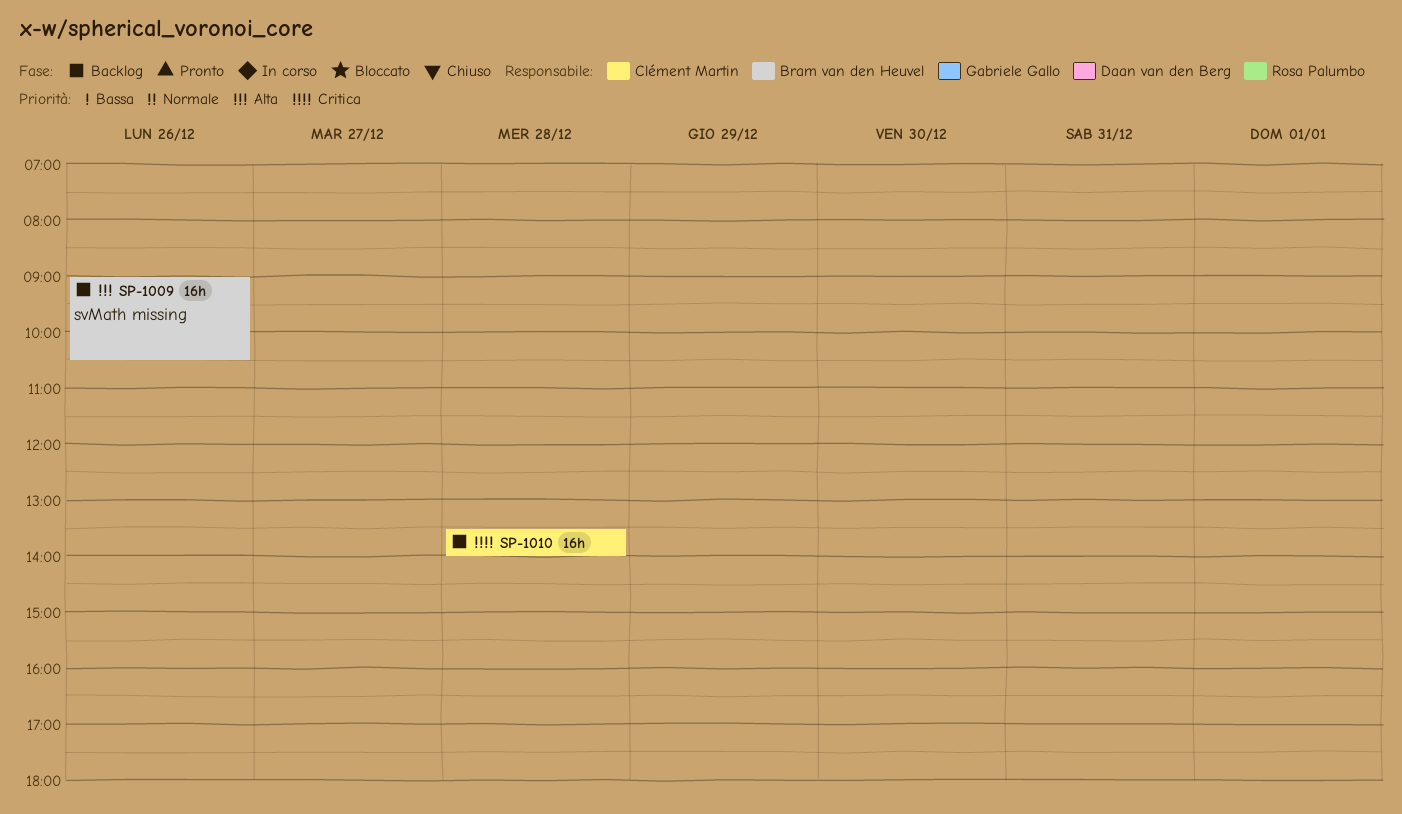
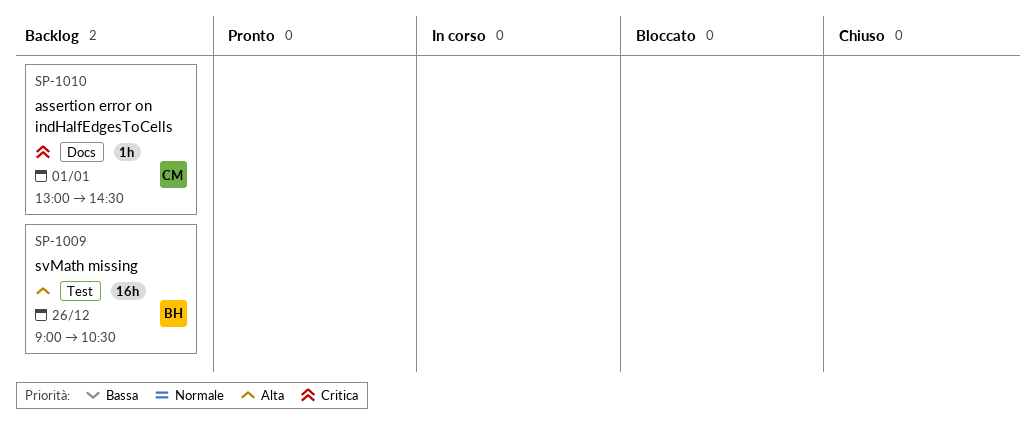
SP-1010, estimate: 16h -> 1h
SP-1010, day: Dec 28 -> Jan 1
SP-1010, begins: 13:30 -> 13:00
SP-1010, ends: 14:00 -> 14:30

